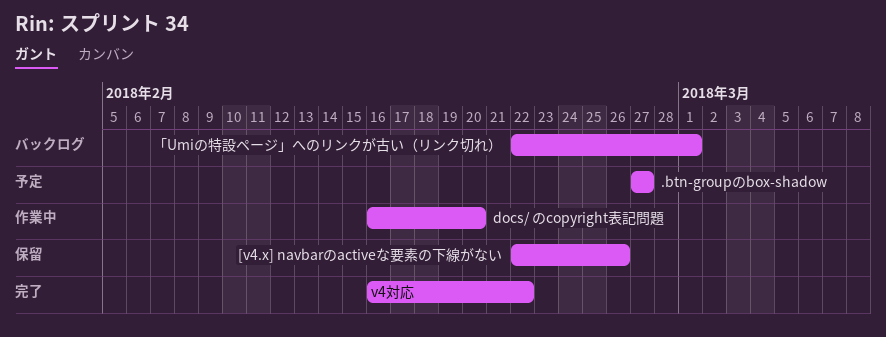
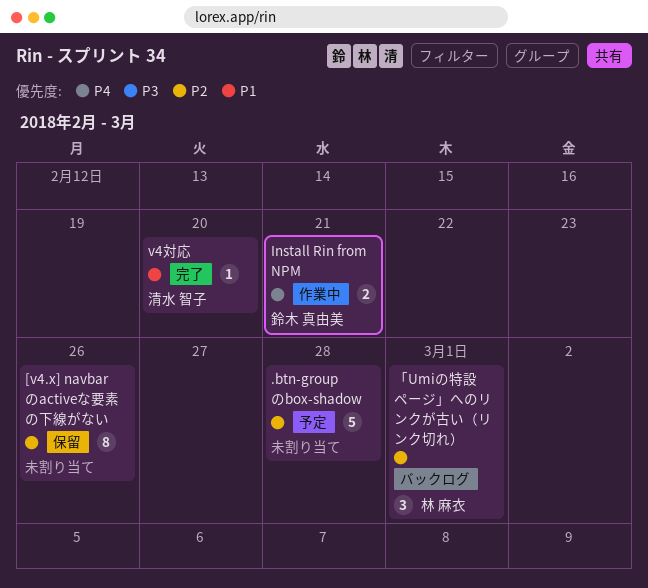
.btn-groupのbox-shadow, due: Feb 27 -> Feb 28
docs/ のcopyright表記問題: present -> none
Install Rin from NPM: none -> present
v4対応, due: Feb 22 -> Feb 20

